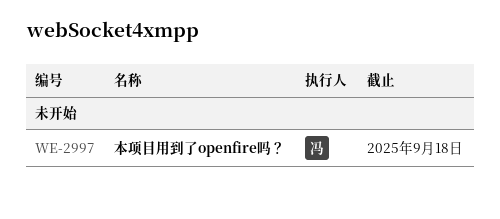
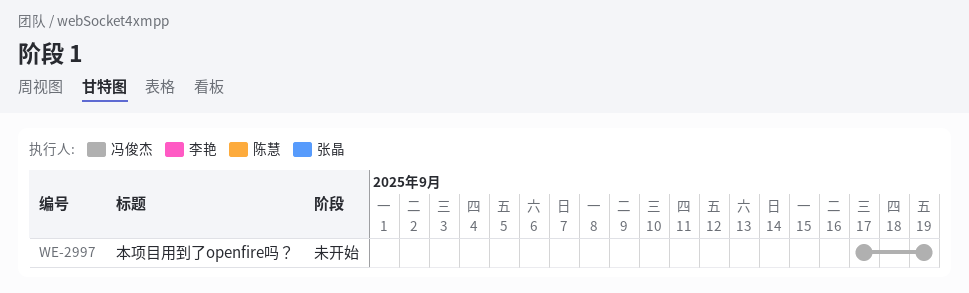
WE-2997, due: Sep 18 -> Sep 19

